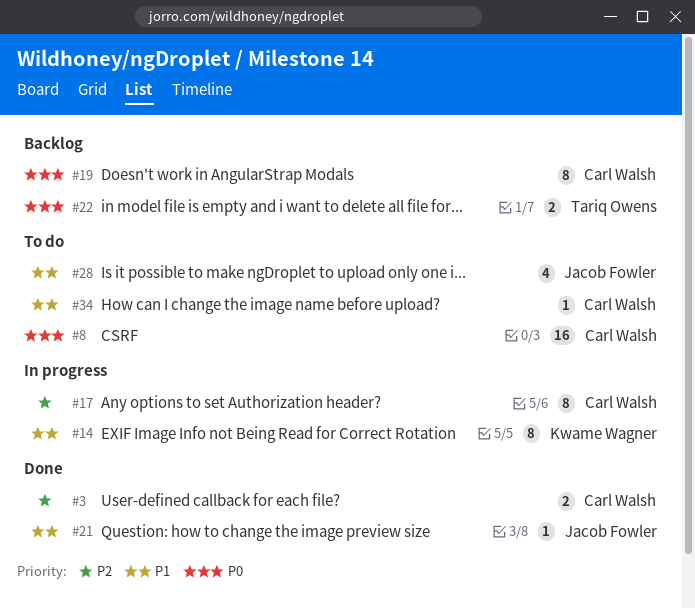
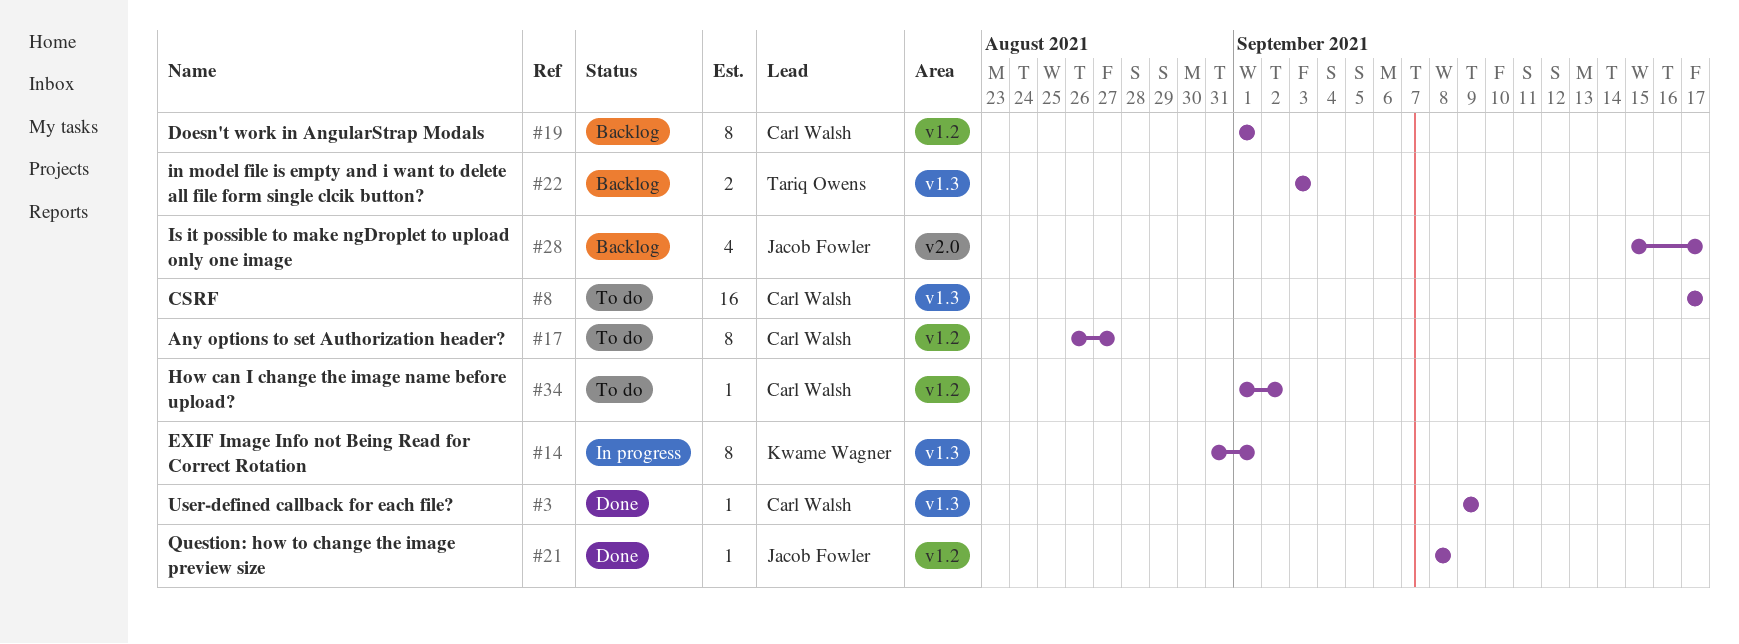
#3, estimate: 2 -> 1
#17, status: In progress -> To do
#28, status: To do -> Backlog

